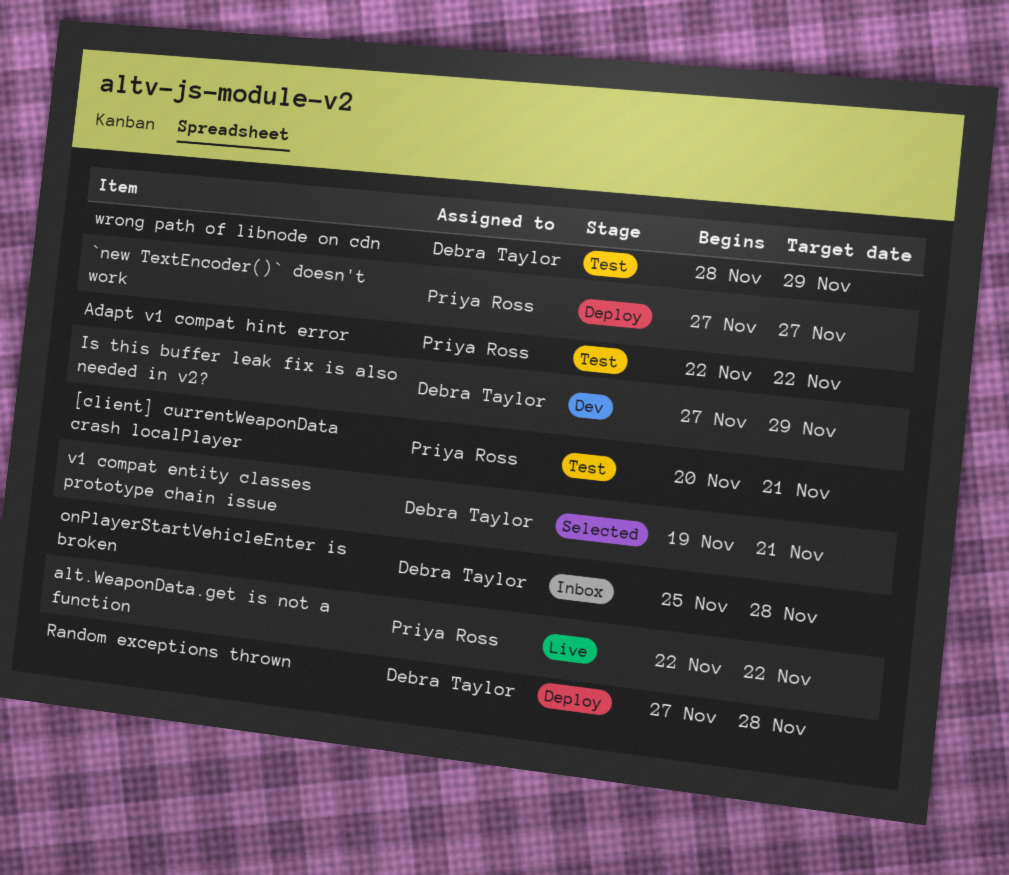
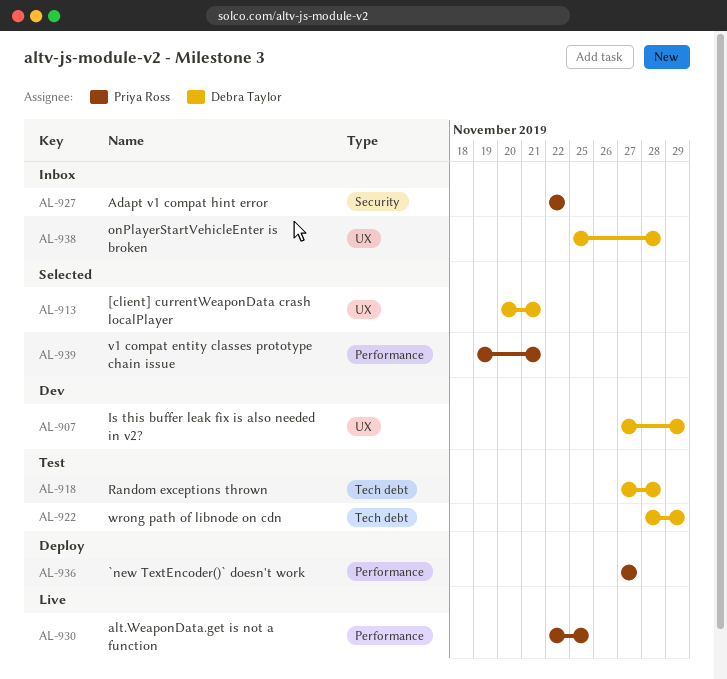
[client] currentWeaponData crash localPlayer, status: Test -> Selected
[client] currentWeaponData crash localPlayer, owner: Priya Ross -> Debra Taylor
Adapt v1 compat hint error, status: Test -> Inbox
alt.WeaponData.get is not a function, due: Nov 22 -> Nov 25
Random exceptions thrown, status: Deploy -> Test
v1 compat entity classes prototype chain issue, owner: Debra Taylor -> Priya Ross

